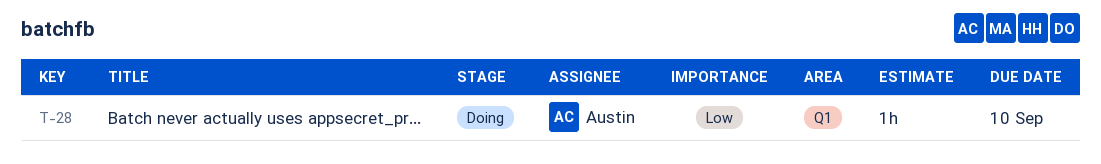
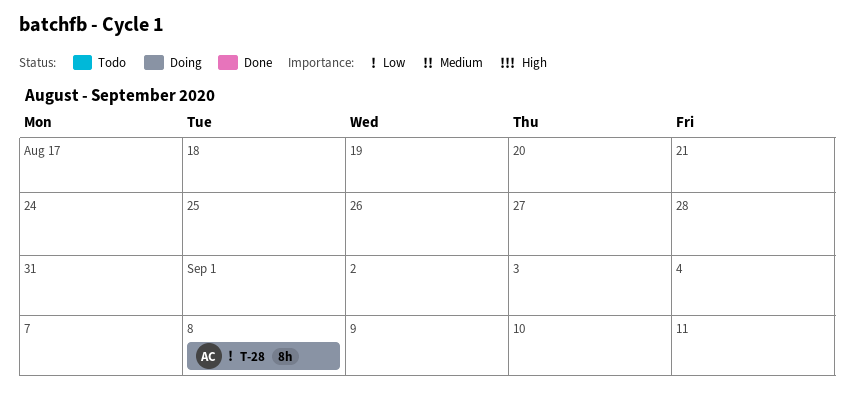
T-28, estimate: 1h -> 8h
T-28, due: Sep 10 -> Sep 8

